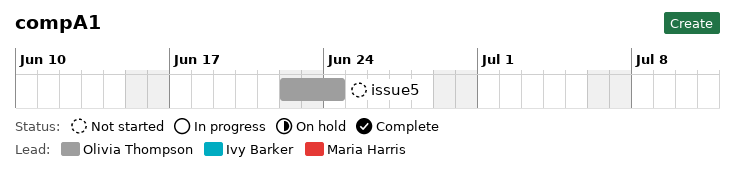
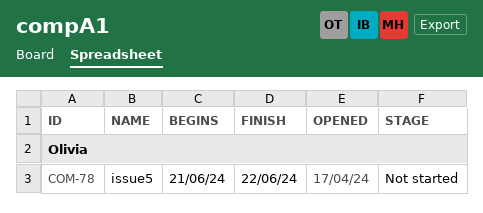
issue5, start: Jun 22 -> Jun 21
issue5, due: Jun 24 -> Jun 22

